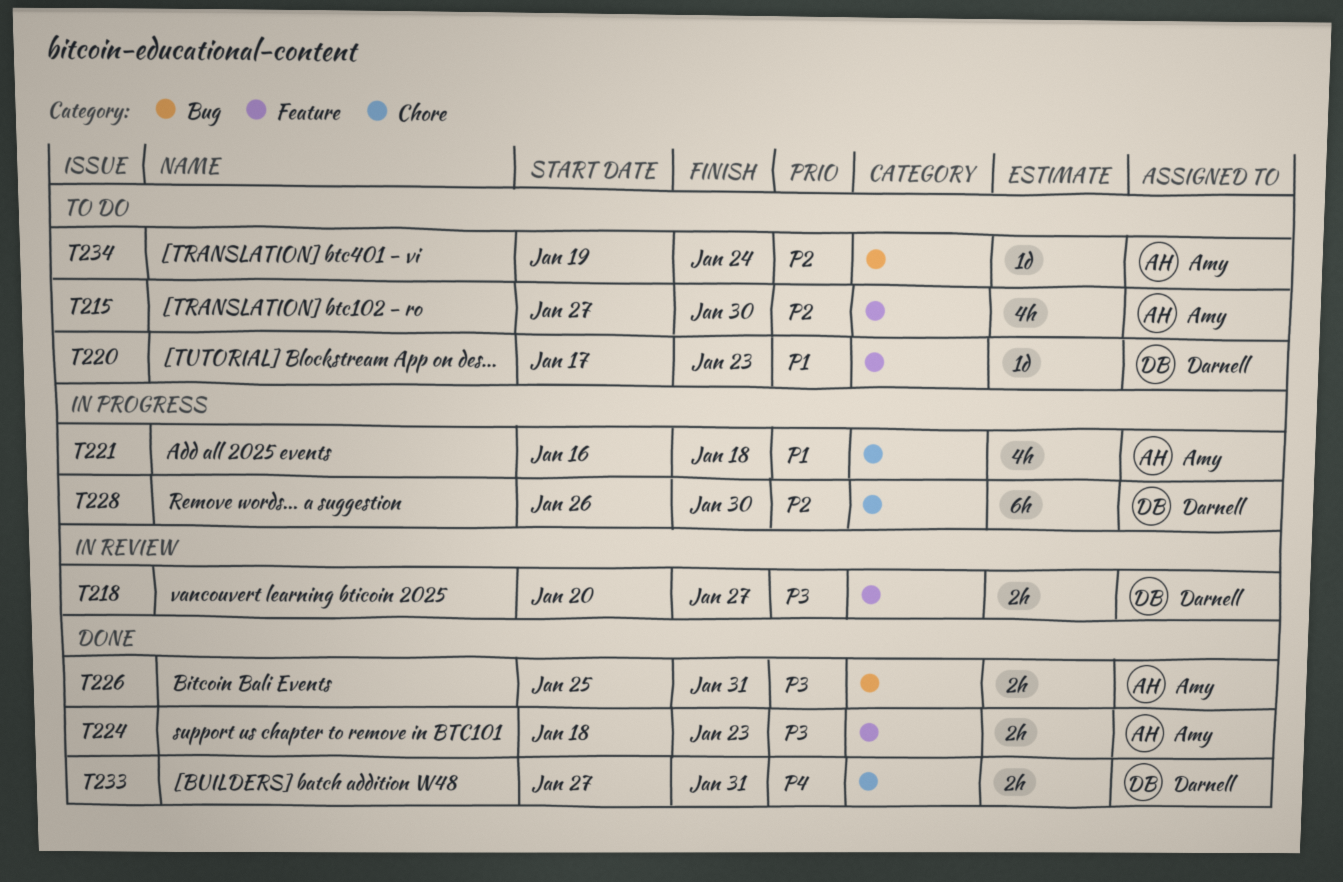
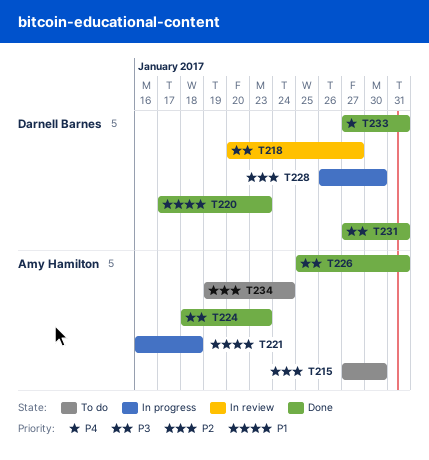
T220, status: To do -> Done
T231: none -> present

